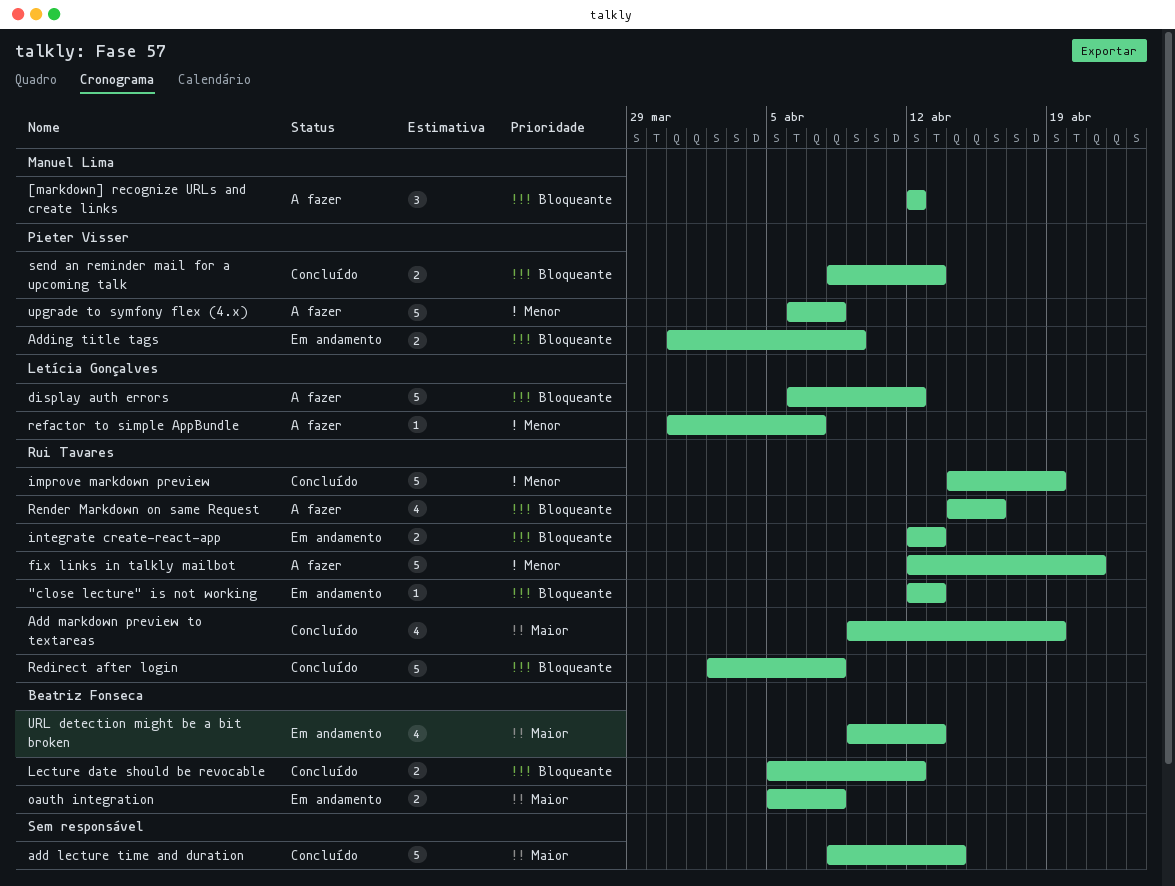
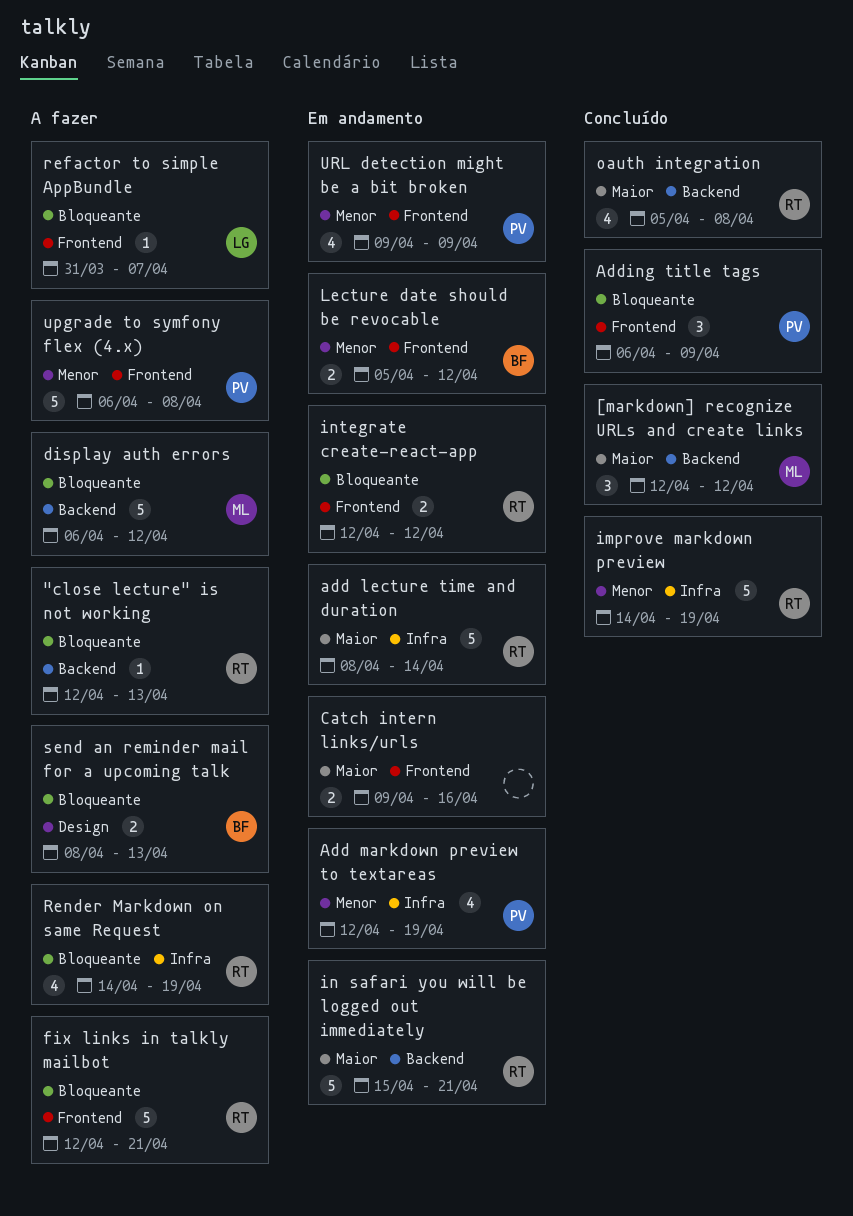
"close lecture" is not working, status: Em andamento -> A fazer
[markdown] recognize URLs and create links, status: A fazer -> Concluído
[markdown] recognize URLs and create links, priority: Bloqueante -> Maior
add lecture time and duration, status: Concluído -> Em andamento
add lecture time and duration, owner: none -> Rui Tavares
Add markdown preview to textareas, status: Concluído -> Em andamento
Add markdown preview to textareas, owner: Rui Tavares -> Pieter Visser
Add markdown preview to textareas, priority: Maior -> Menor
Add markdown preview to textareas, start: Apr 9 -> Apr 12
Adding title tags, status: Em andamento -> Concluído
Adding title tags, estimate: 2 -> 3
Adding title tags, start: Mar 31 -> Apr 6
Catch intern links/urls: none -> present
display auth errors, owner: Letícia Gonçalves -> Manuel Lima
fix links in talkly mailbot, priority: Menor -> Bloqueante
in safari you will be logged out immediately: none -> present
integrate create-react-app, due: Apr 13 -> Apr 12
Lecture date should be revocable, status: Concluído -> Em andamento
Lecture date should be revocable, priority: Bloqueante -> Menor
oauth integration, status: Em andamento -> Concluído
oauth integration, owner: Beatriz Fonseca -> Rui Tavares
oauth integration, estimate: 2 -> 4
Redirect after login: present -> none
refactor to simple AppBundle, priority: Menor -> Bloqueante
Render Markdown on same Request, due: Apr 16 -> Apr 19
send an reminder mail for a upcoming talk, status: Concluído -> A fazer
send an reminder mail for a upcoming talk, owner: Pieter Visser -> Beatriz Fonseca
URL detection might be a bit broken, owner: Beatriz Fonseca -> Pieter Visser
URL detection might be a bit broken, priority: Maior -> Menor
URL detection might be a bit broken, due: Apr 13 -> Apr 9

